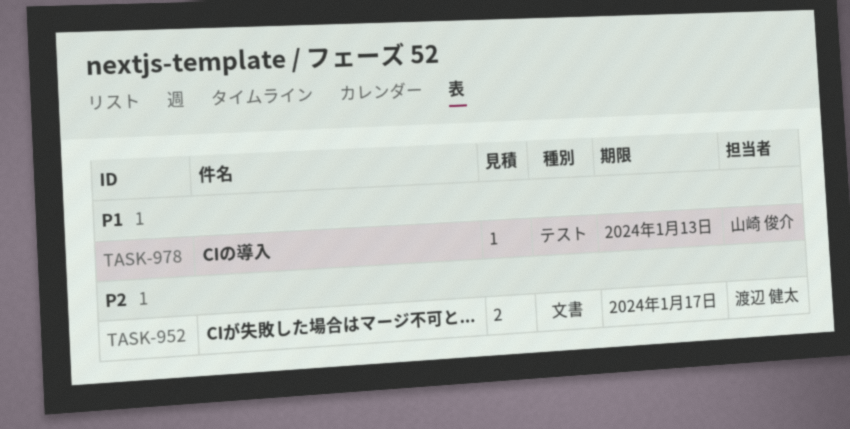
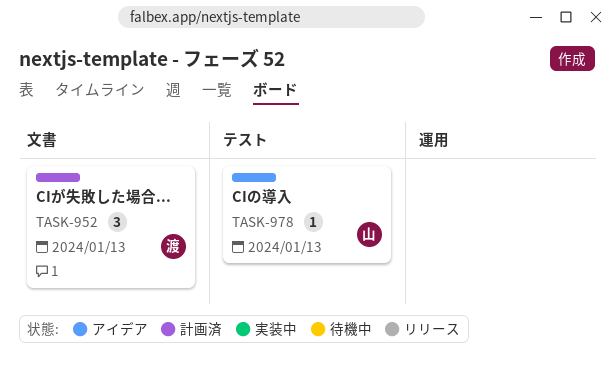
TASK-952, estimate: 2 -> 3
TASK-952, due: Jan 17 -> Jan 13

